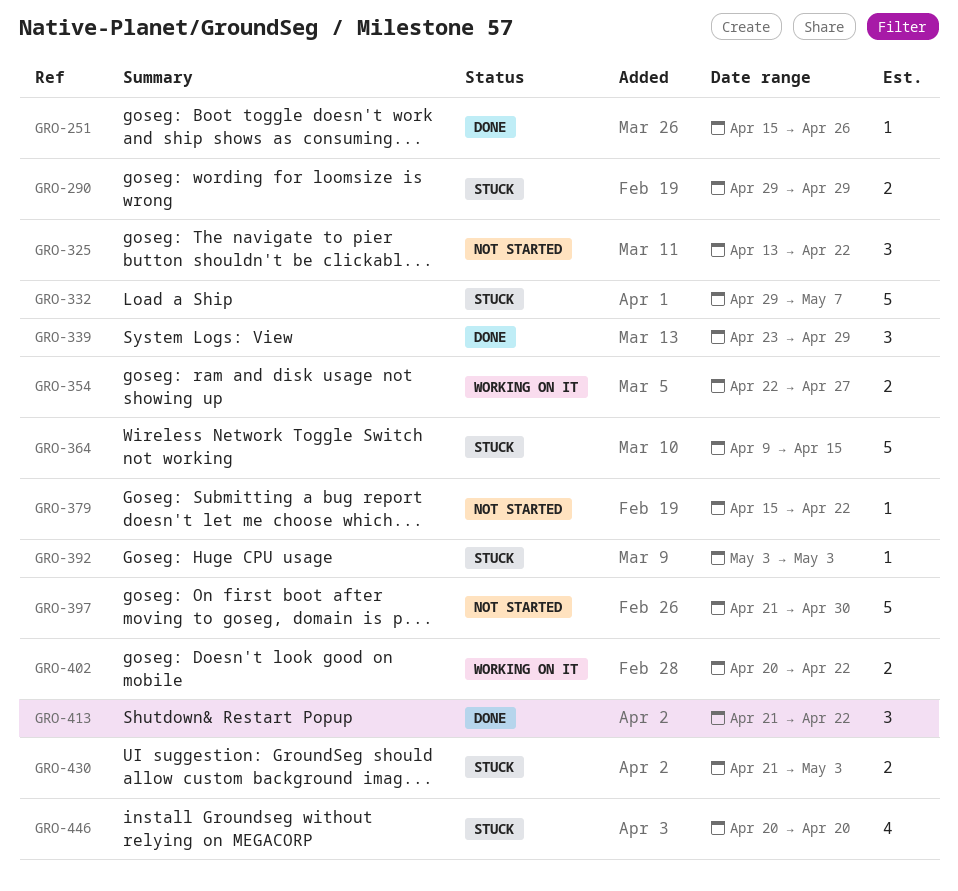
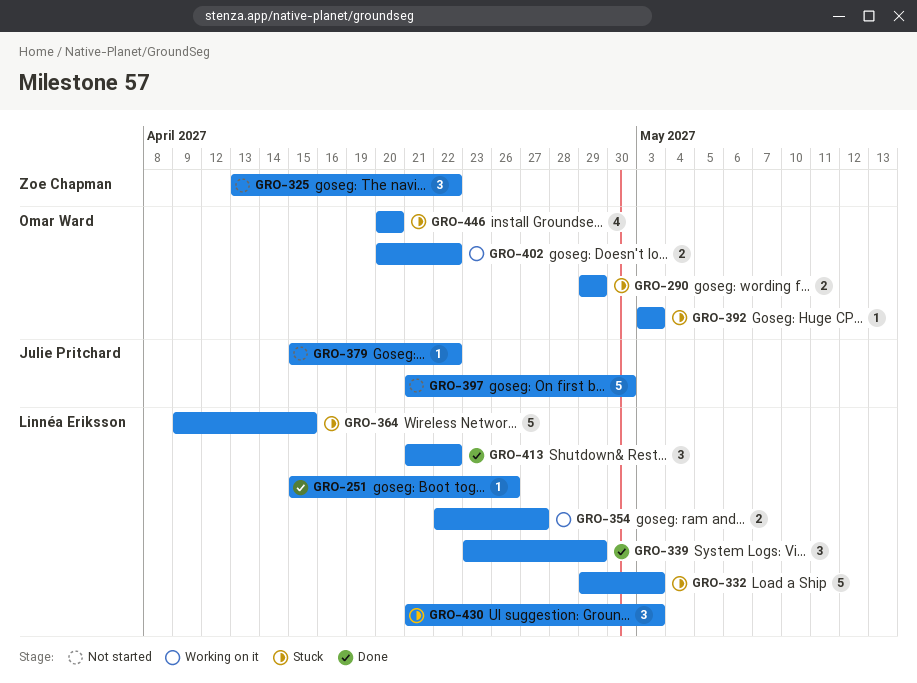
GRO-332, due: May 7 -> May 3
GRO-430, estimate: 2 -> 3

